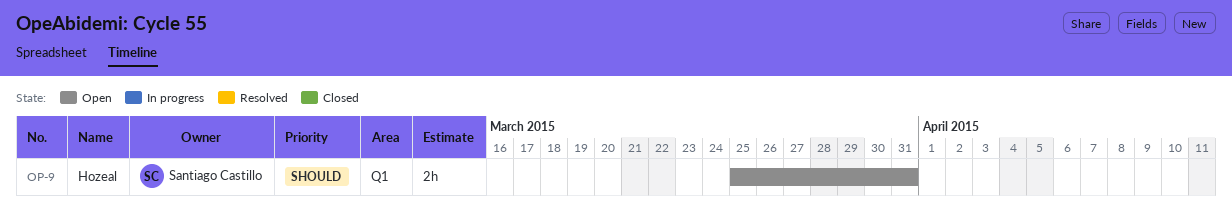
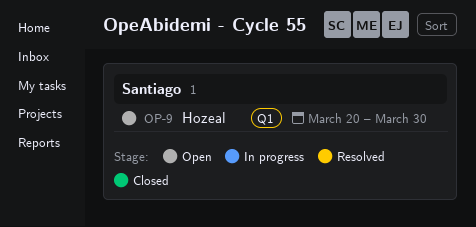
OP-9, start: Mar 25 -> Mar 20
OP-9, due: Mar 31 -> Mar 30

